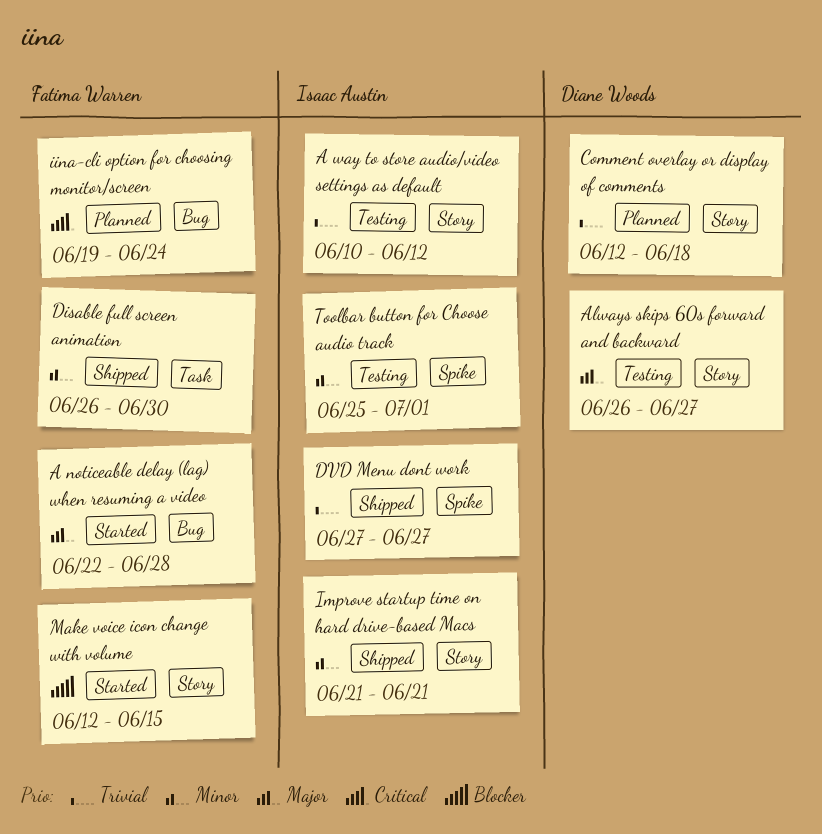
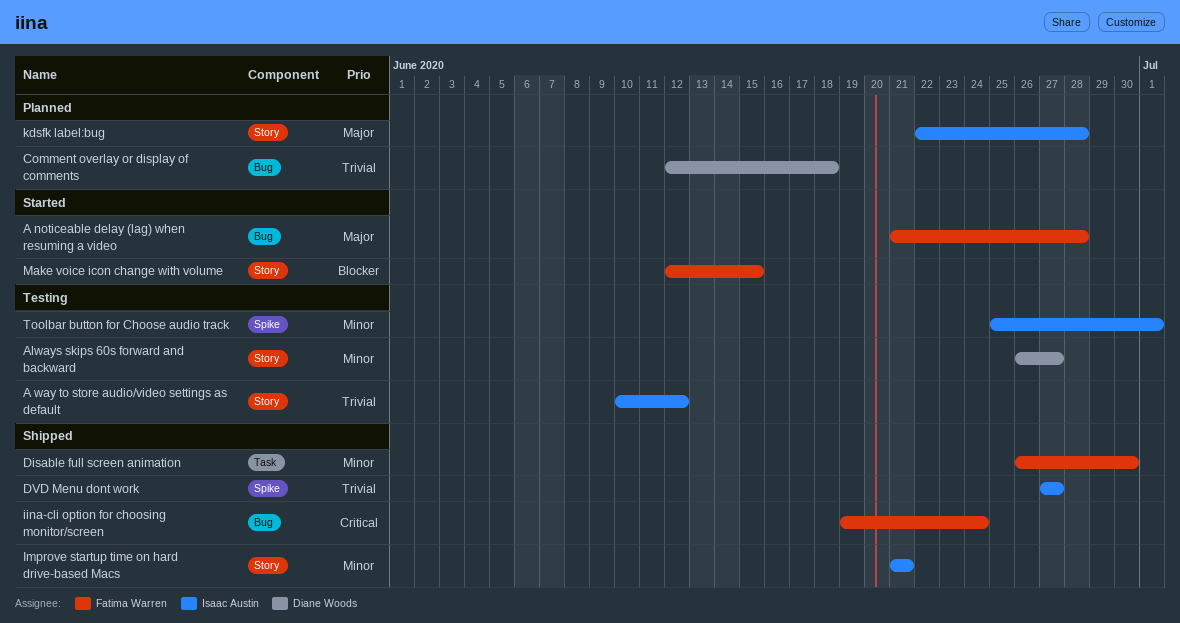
A noticeable delay (lag) when resuming a video, start: Jun 22 -> Jun 21
Always skips 60s forward and backward, priority: Major -> Minor
Comment overlay or display of comments, label: Story -> Bug
iina-cli option for choosing monitor/screen, status: Planned -> Shipped
kdsfk label:bug: none -> present

